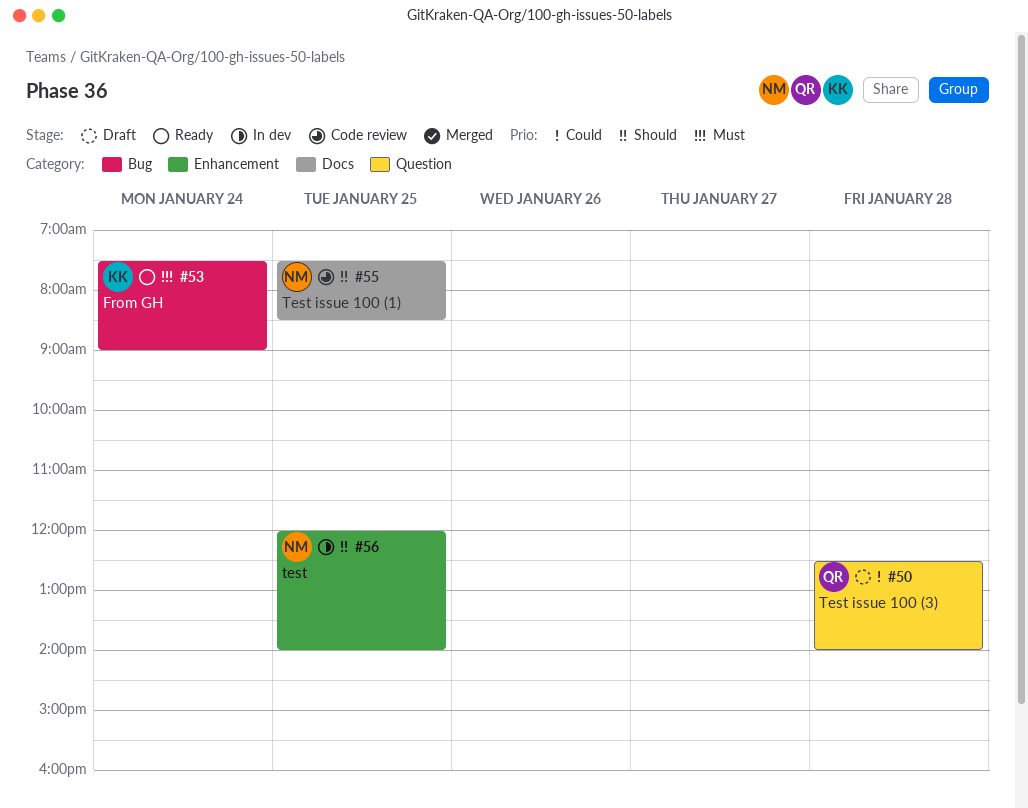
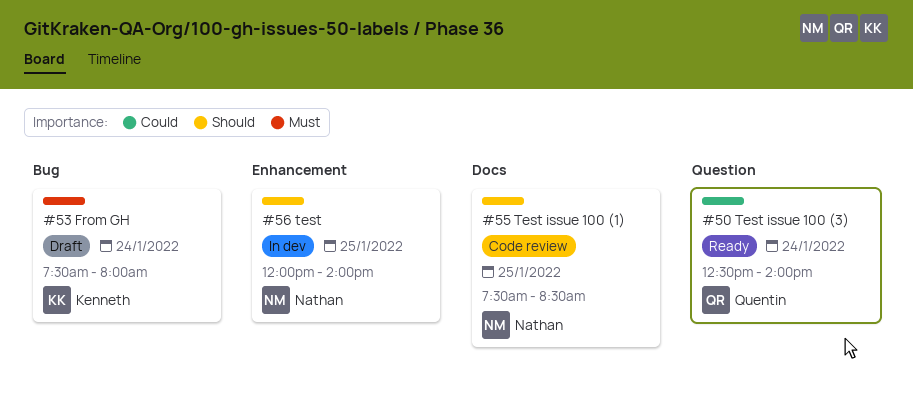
#50, status: Draft -> Ready
#50, day: Jan 28 -> Jan 24
#53, status: Ready -> Draft
#53, ends: 09:00 -> 08:00

